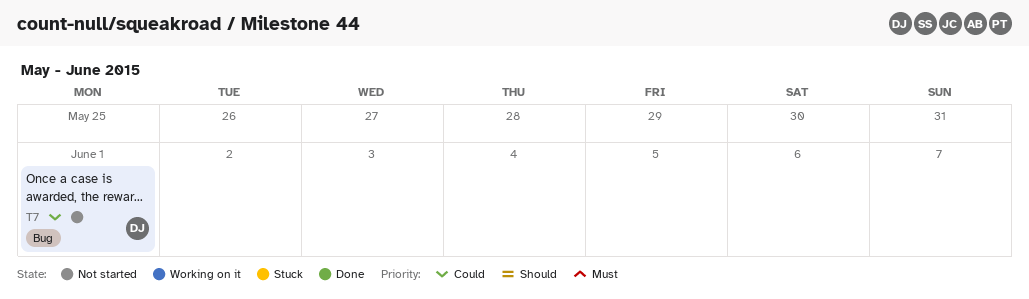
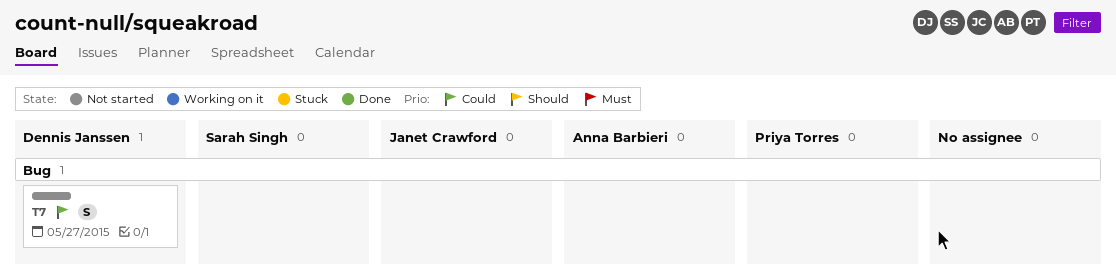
T7, due: Jun 1 -> May 27

